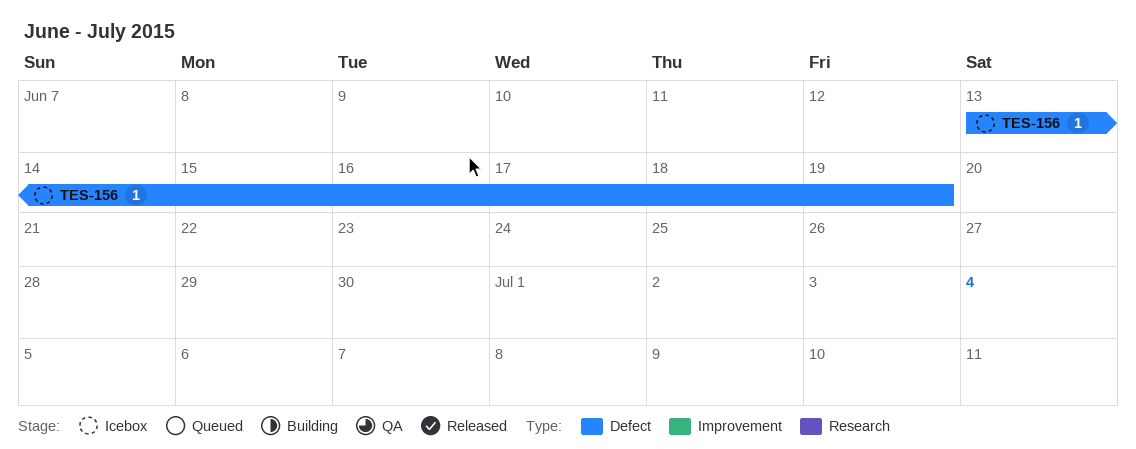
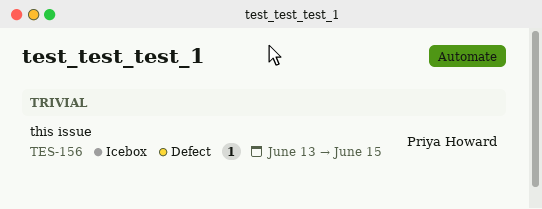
TES-156, due: Jun 19 -> Jun 15

